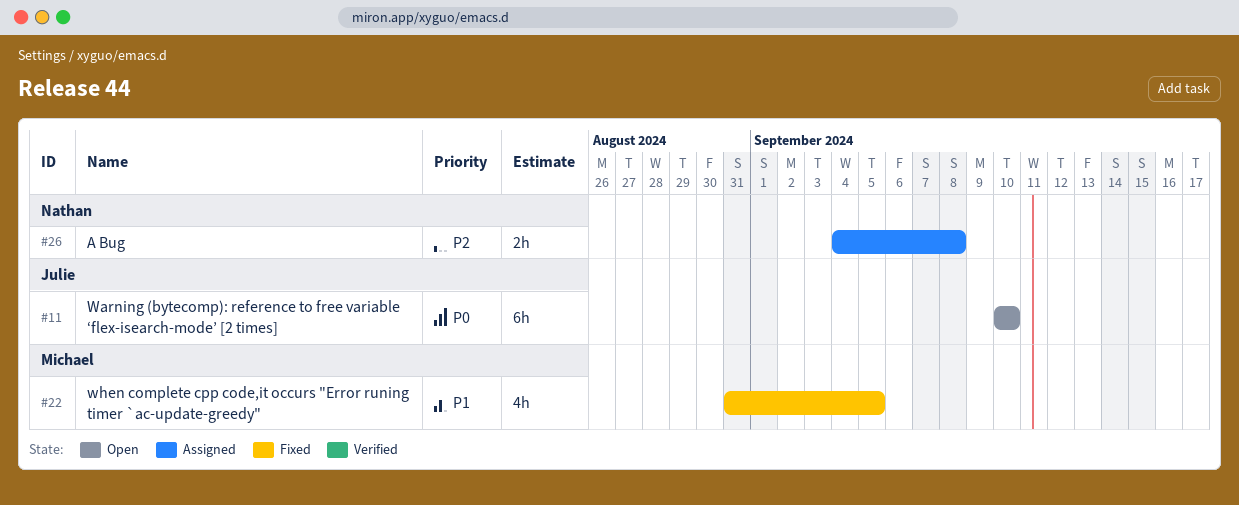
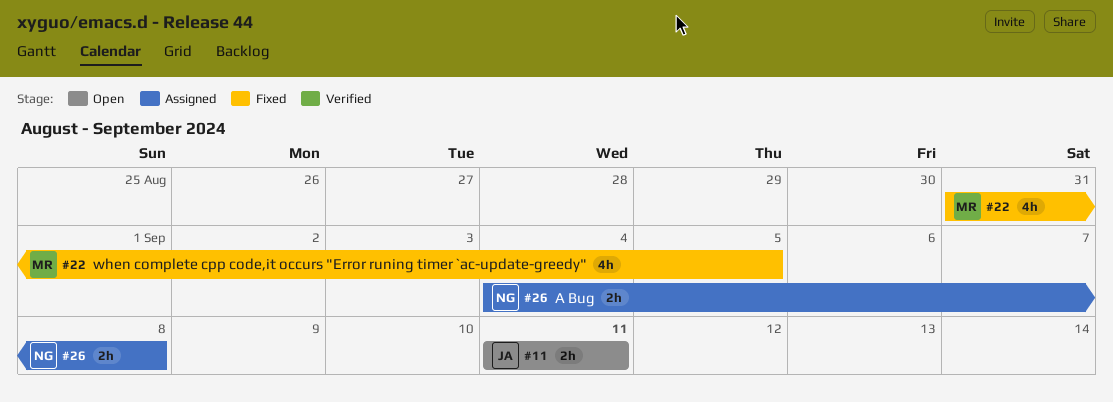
#11, estimate: 6h -> 2h
#11, start: Sep 10 -> Sep 11
#11, due: Sep 10 -> Sep 11

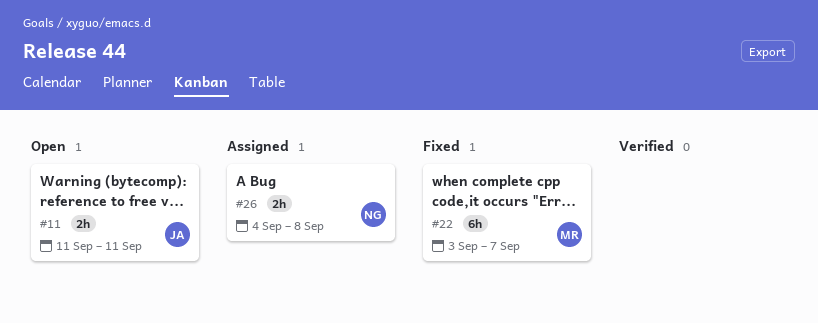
#22, estimate: 4h -> 6h
#22, start: Aug 31 -> Sep 3
#22, due: Sep 5 -> Sep 7

